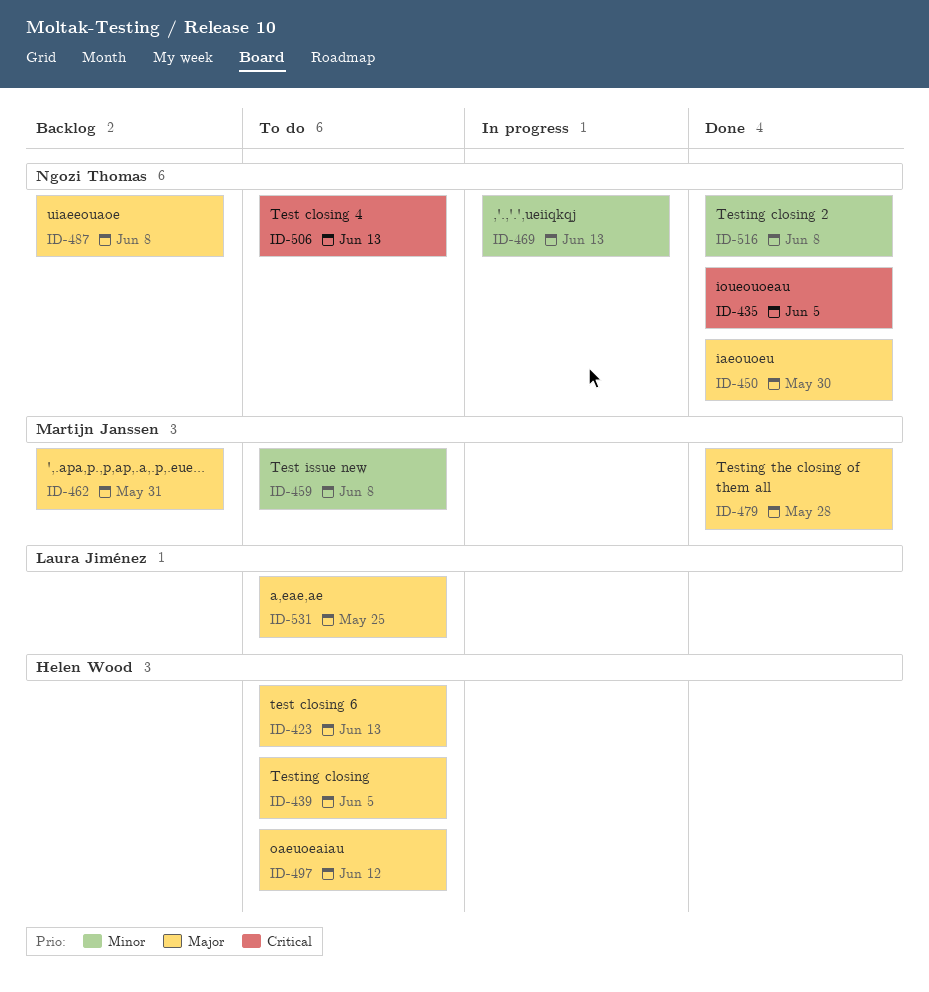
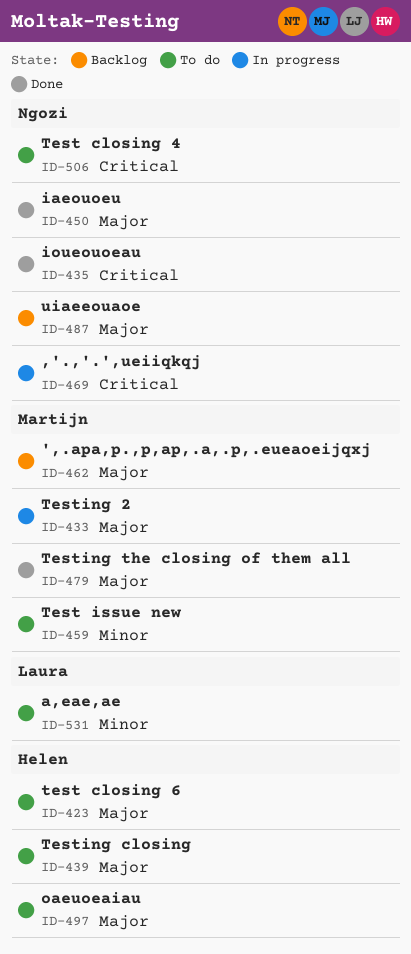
ID-433: none -> present
ID-469, priority: Minor -> Critical
ID-516: present -> none
ID-531, priority: Major -> Minor

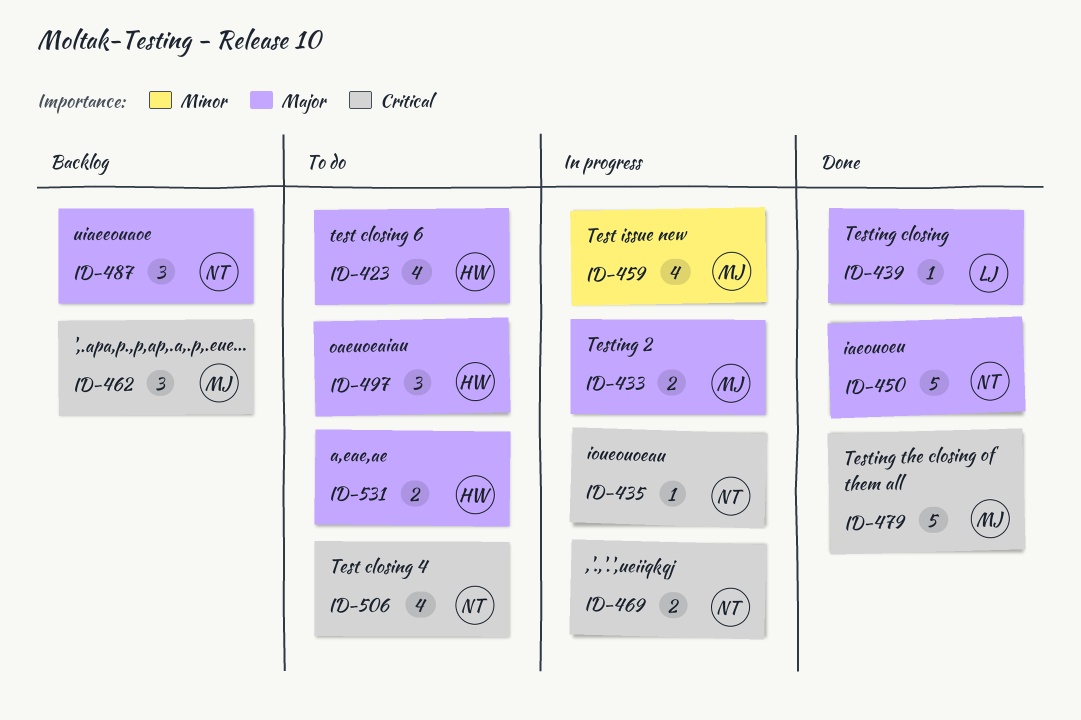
ID-435, status: Done -> In progress
ID-439, status: To do -> Done
ID-439, owner: Helen -> Laura
ID-459, status: To do -> In progress
ID-462, priority: Major -> Critical
ID-479, priority: Major -> Critical
ID-531, owner: Laura -> Helen
ID-531, priority: Minor -> Major

